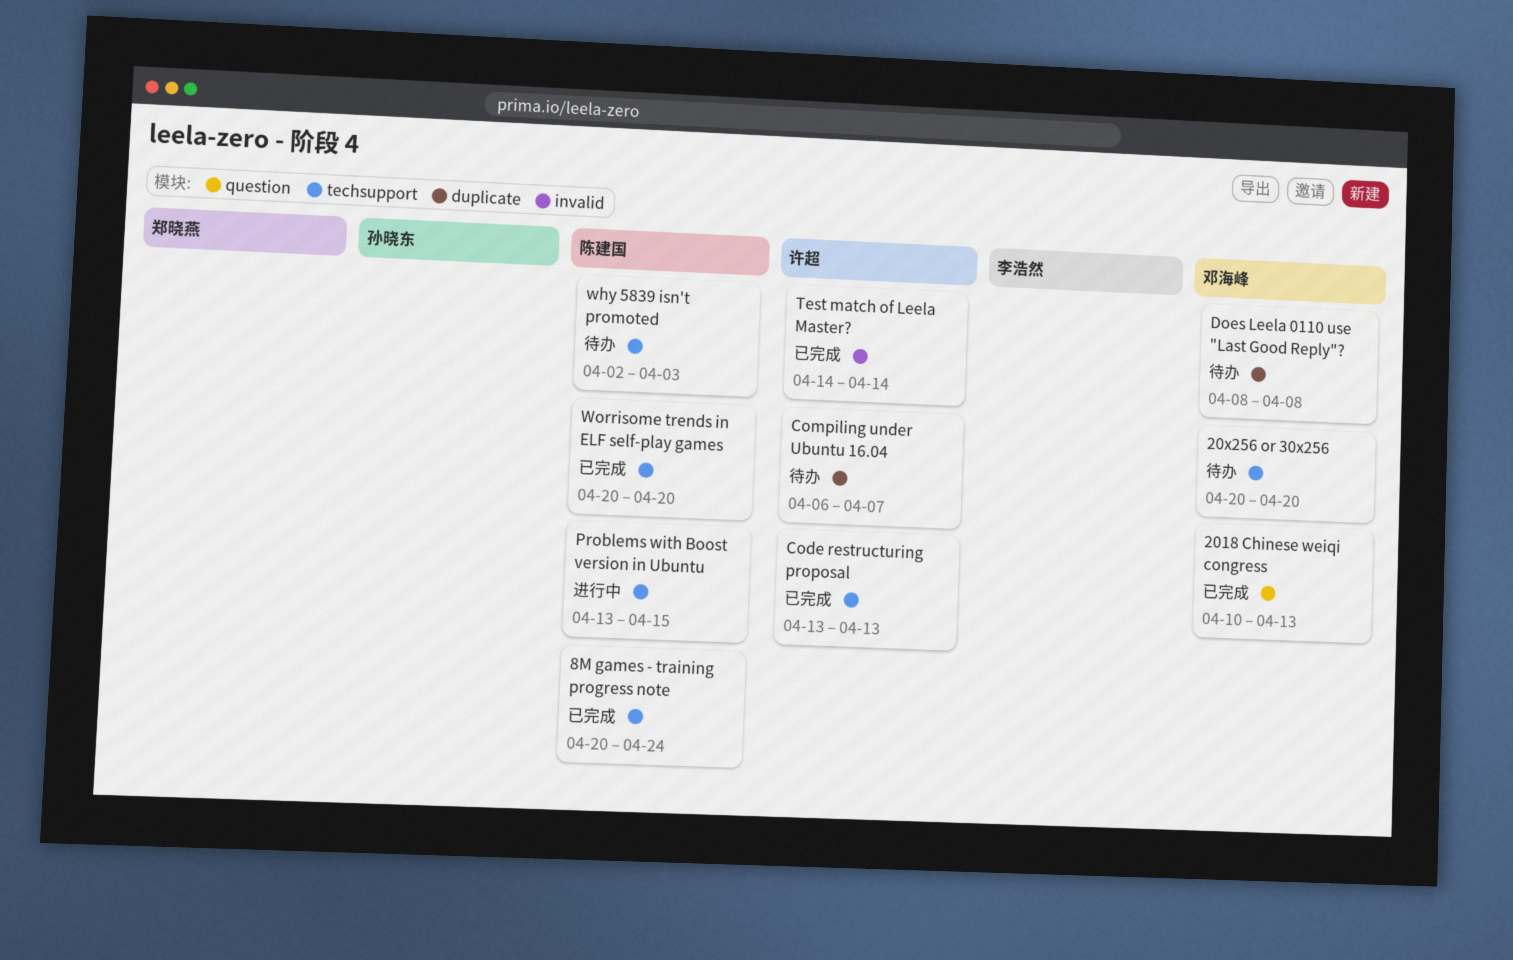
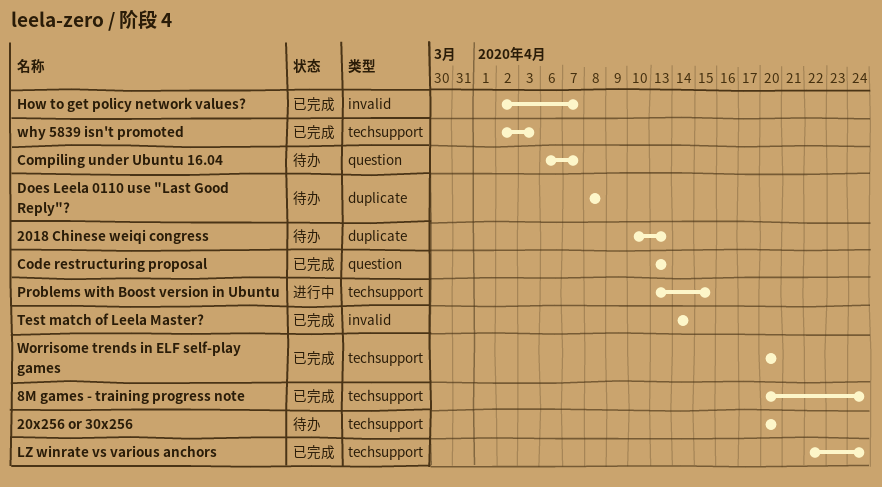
2018 Chinese weiqi congress, status: 已完成 -> 待办
2018 Chinese weiqi congress, label: question -> duplicate
Code restructuring proposal, label: techsupport -> question
Compiling under Ubuntu 16.04, label: duplicate -> question
How to get policy network values?: none -> present
LZ winrate vs various anchors: none -> present
why 5839 isn't promoted, status: 待办 -> 已完成

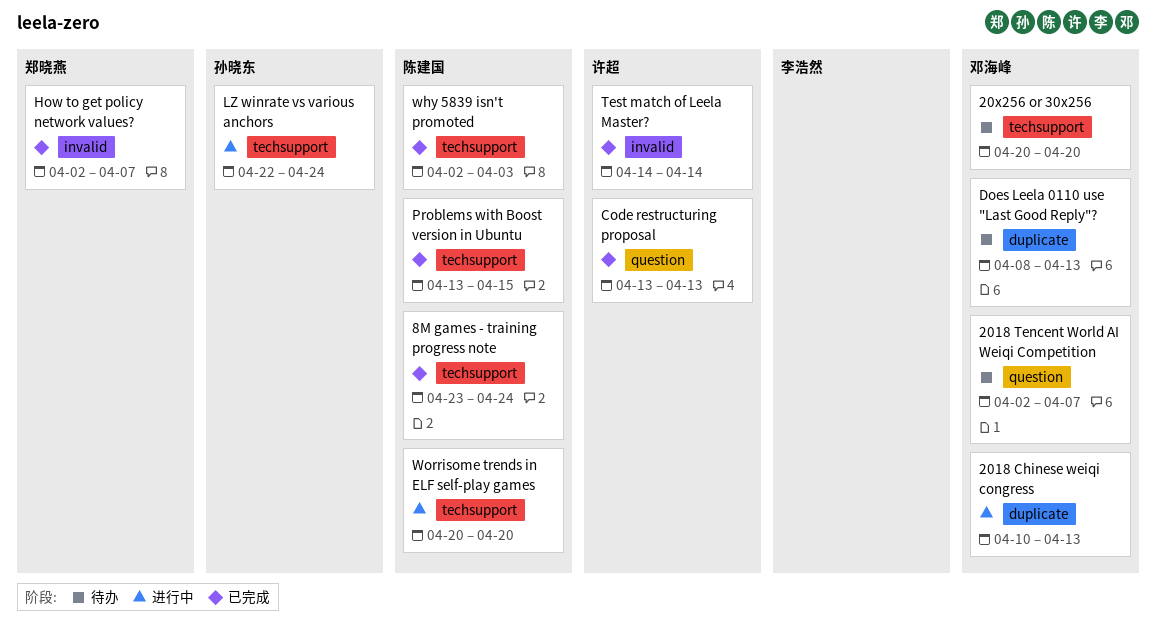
2018 Chinese weiqi congress, status: 待办 -> 进行中
2018 Tencent World AI Weiqi Competition: none -> present
8M games - training progress note, start: Apr 20 -> Apr 23
Compiling under Ubuntu 16.04: present -> none
Does Leela 0110 use "Last Good Reply"?, due: Apr 8 -> Apr 13
LZ winrate vs various anchors, status: 已完成 -> 进行中
Problems with Boost version in Ubuntu, status: 进行中 -> 已完成
Worrisome trends in ELF self-play games, status: 已完成 -> 进行中

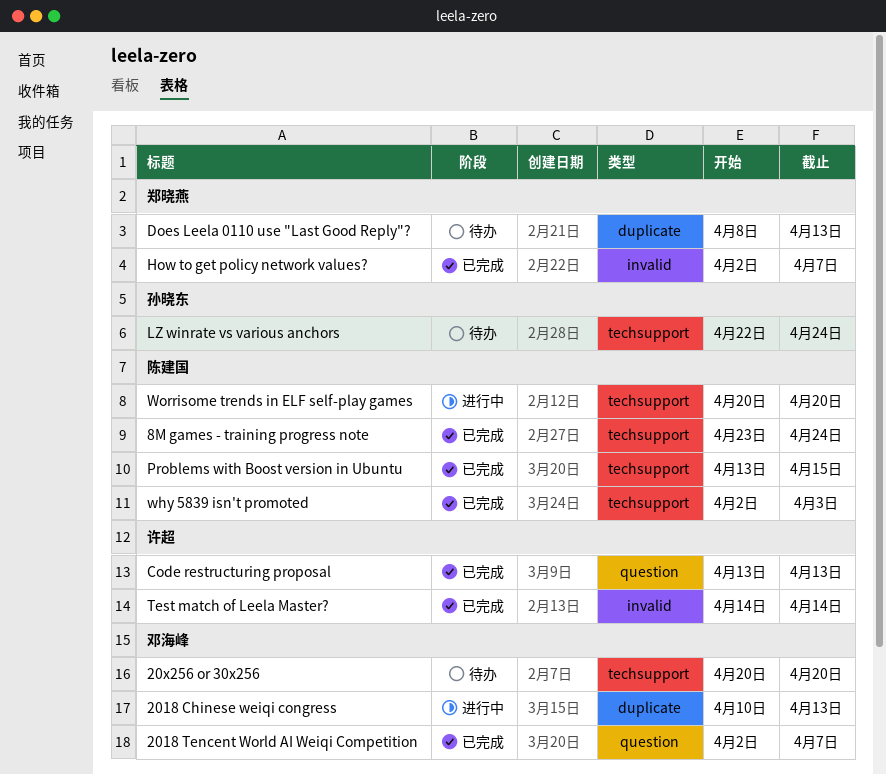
2018 Tencent World AI Weiqi Competition, status: 待办 -> 已完成
Does Leela 0110 use "Last Good Reply"?, owner: 邓海峰 -> 郑晓燕
LZ winrate vs various anchors, status: 进行中 -> 待办

